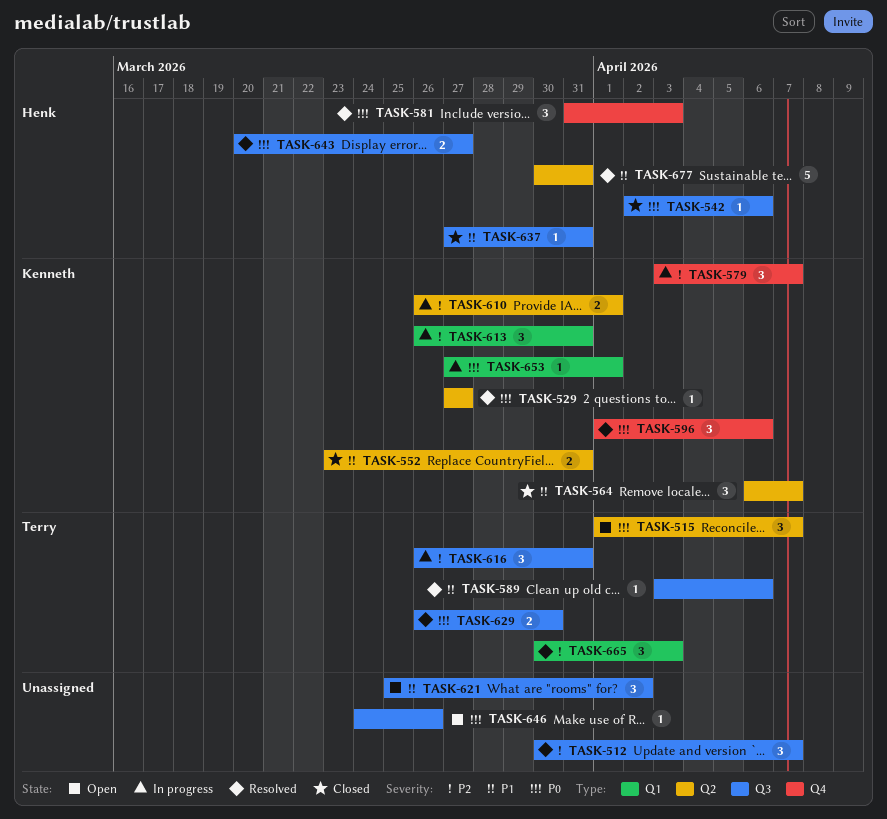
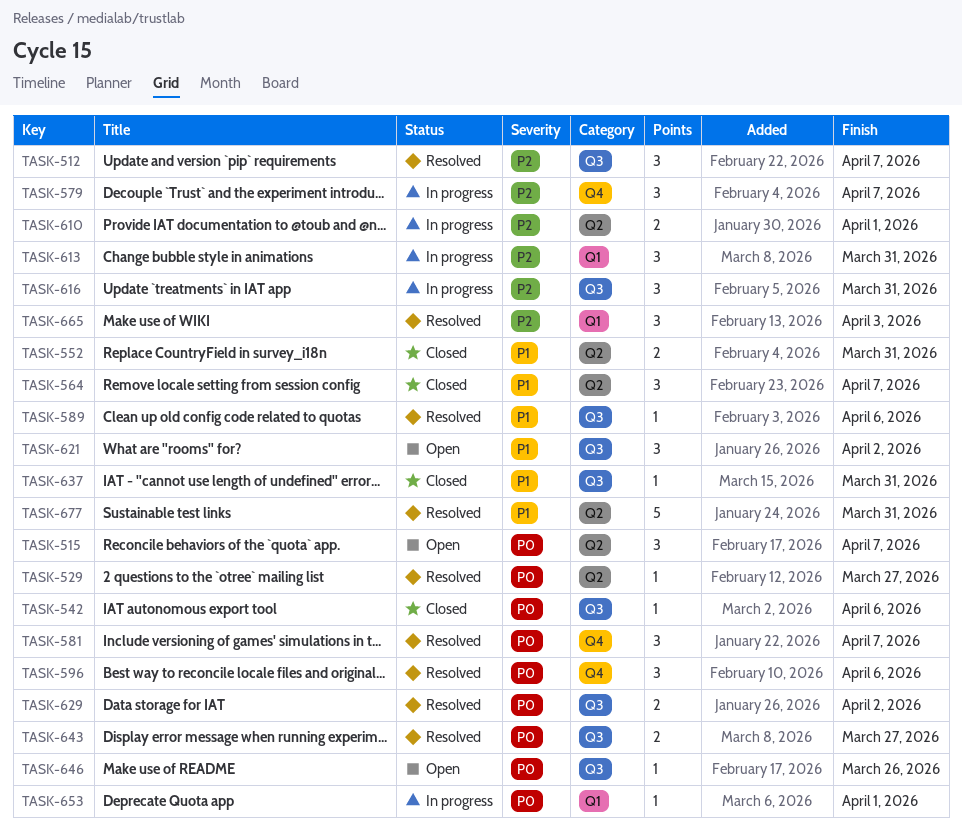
TASK-581, due: Apr 3 -> Apr 7
TASK-629, due: Mar 30 -> Apr 2

